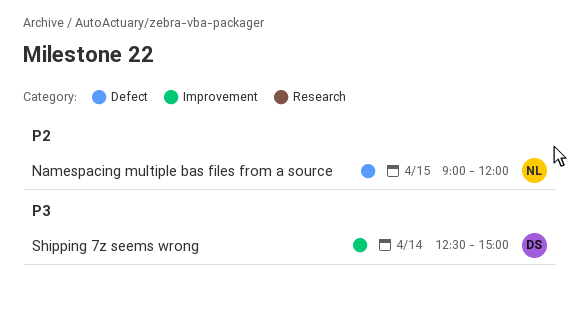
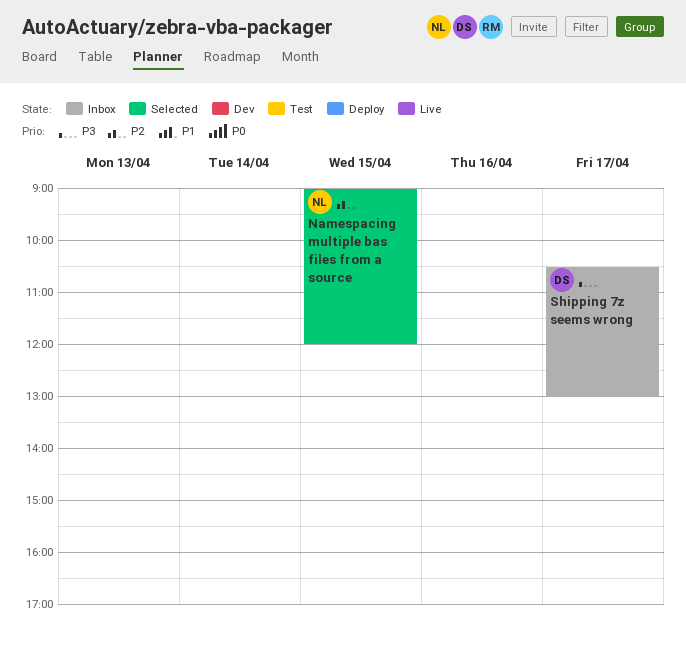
Shipping 7z seems wrong, day: Apr 14 -> Apr 17
Shipping 7z seems wrong, begins: 12:30 -> 10:30
Shipping 7z seems wrong, ends: 15:00 -> 13:00

